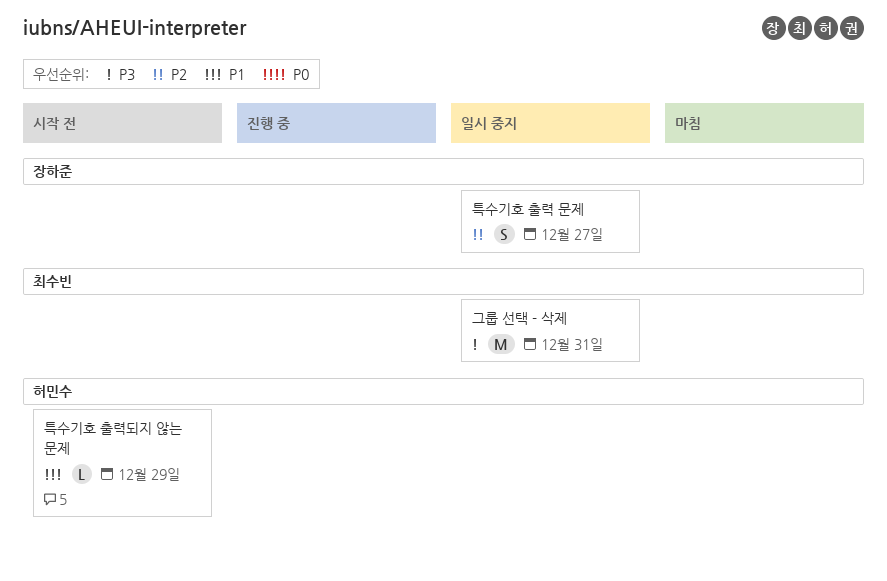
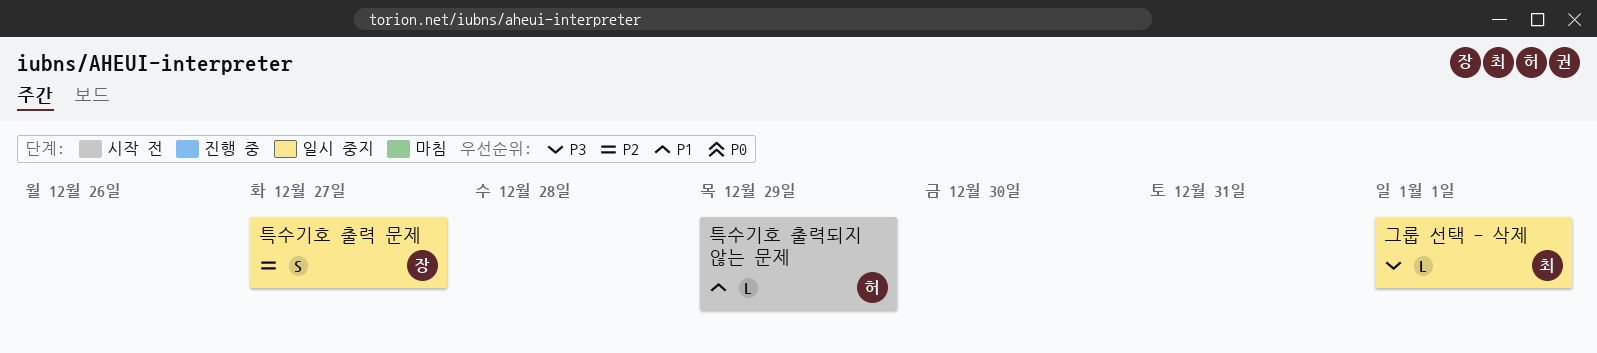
그룹 선택 - 삭제, estimate: M -> L
그룹 선택 - 삭제, due: Dec 31 -> Jan 1

